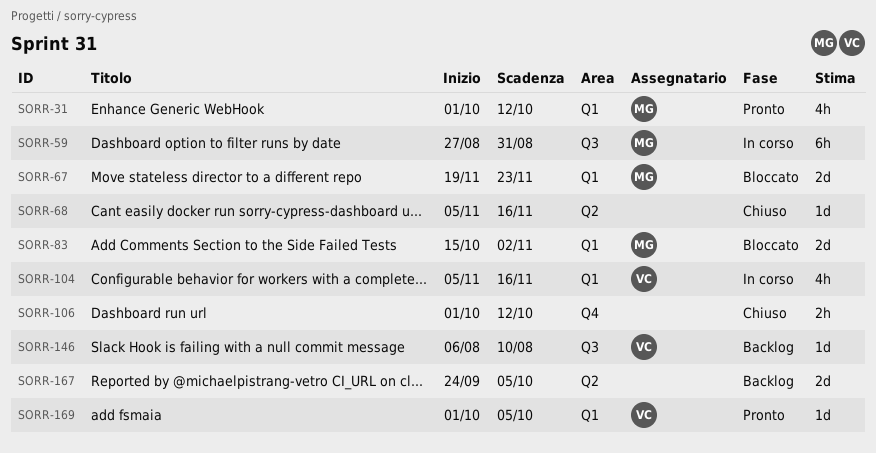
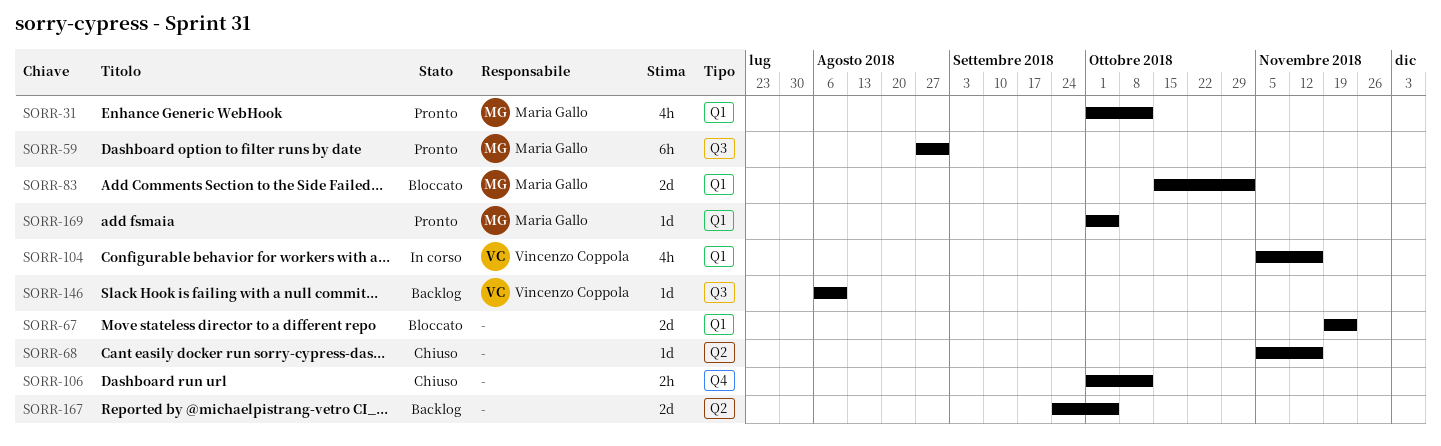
SORR-59, status: In corso -> Pronto
SORR-67, owner: Maria Gallo -> none
SORR-169, owner: Vincenzo Coppola -> Maria Gallo

